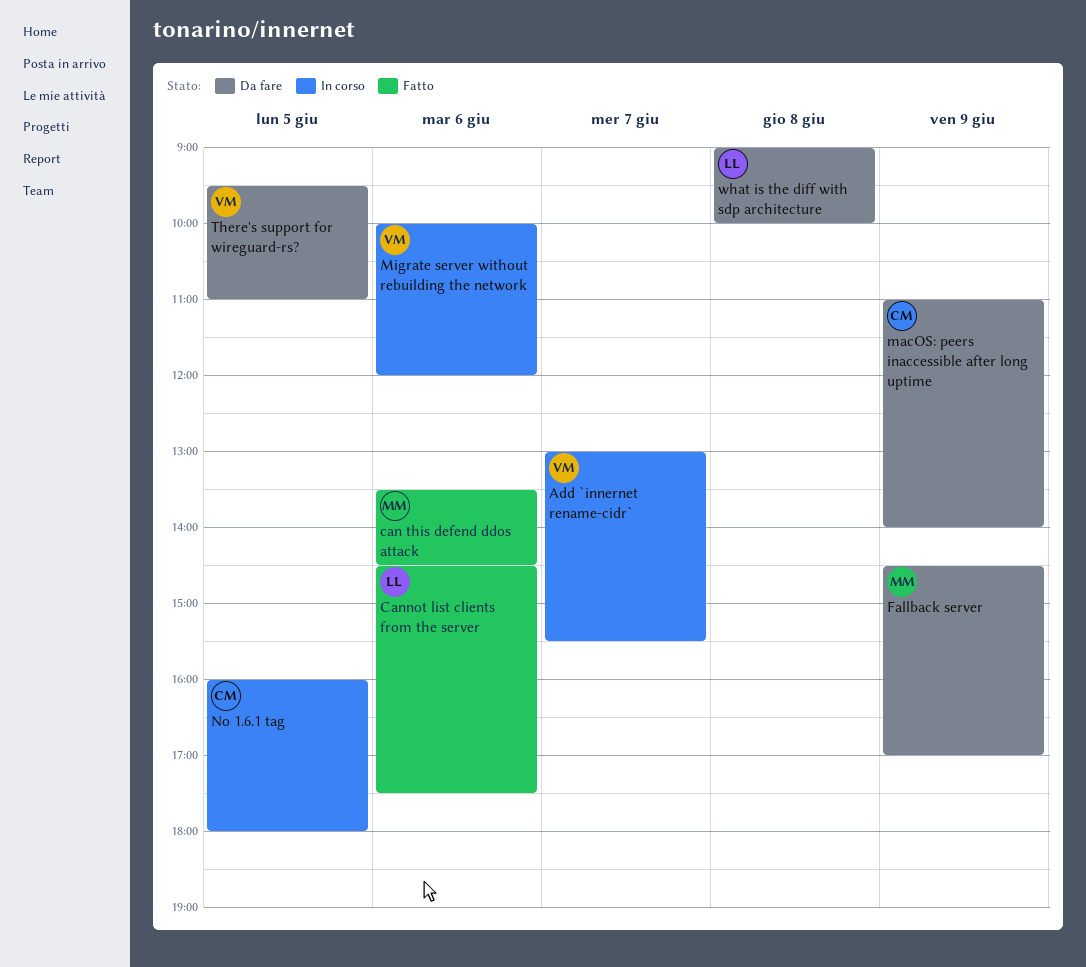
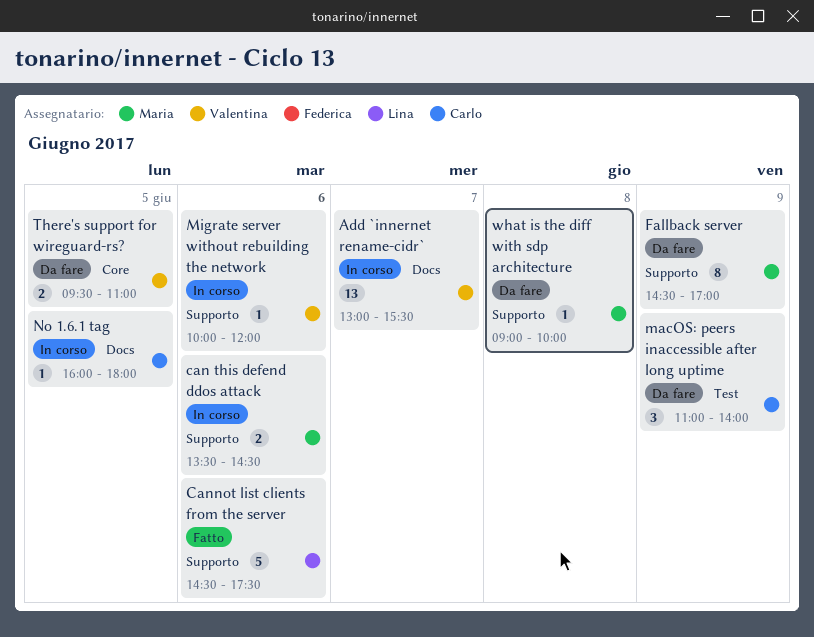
can this defend ddos attack, status: Fatto -> In corso
what is the diff with sdp architecture, owner: Lina -> Maria

